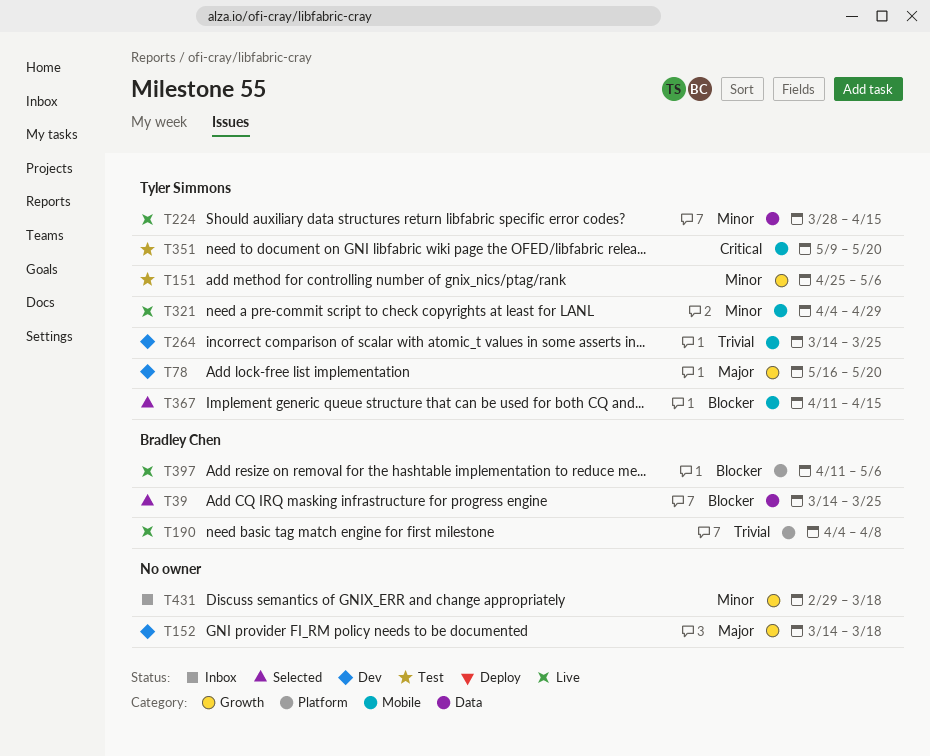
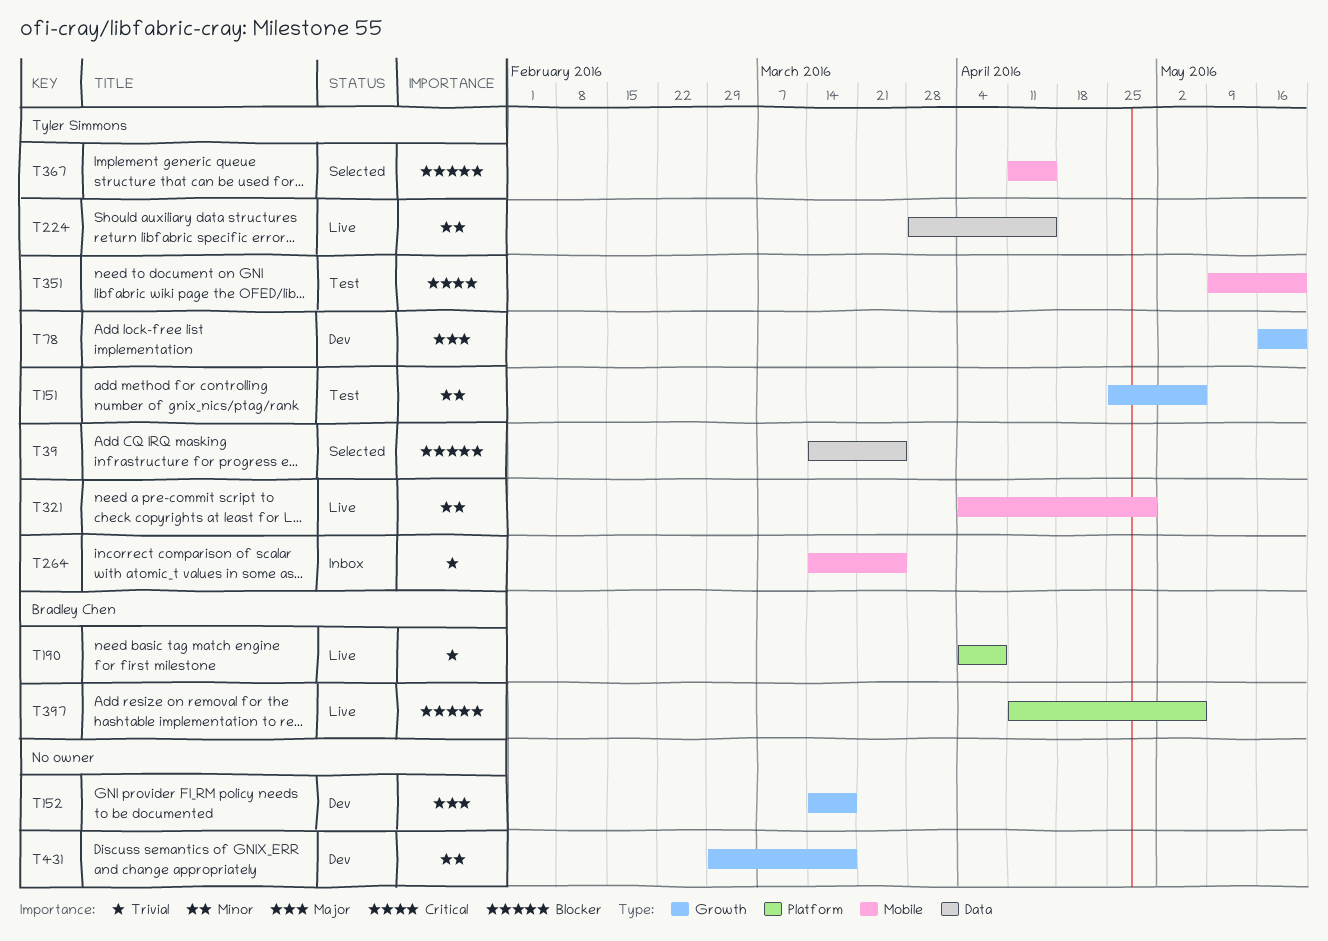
T39, owner: Bradley Chen -> Tyler Simmons
T264, status: Dev -> Inbox
T431, status: Inbox -> Dev

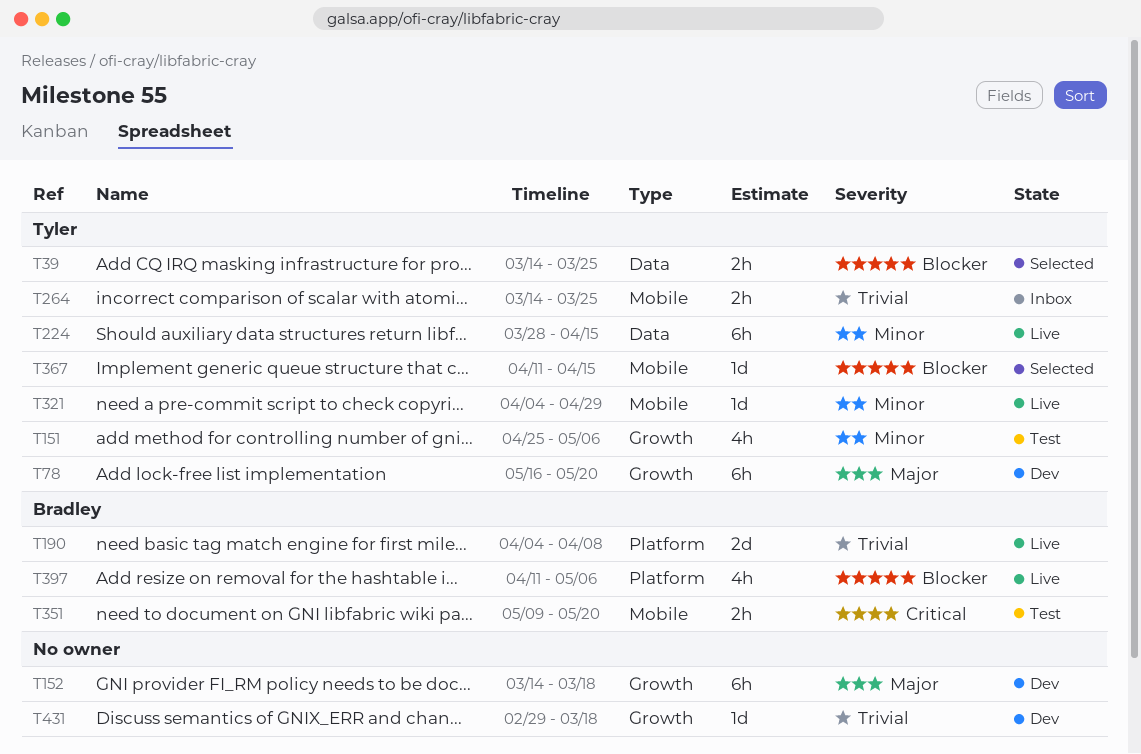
T351, owner: Tyler Simmons -> Bradley Chen
T431, priority: Minor -> Trivial

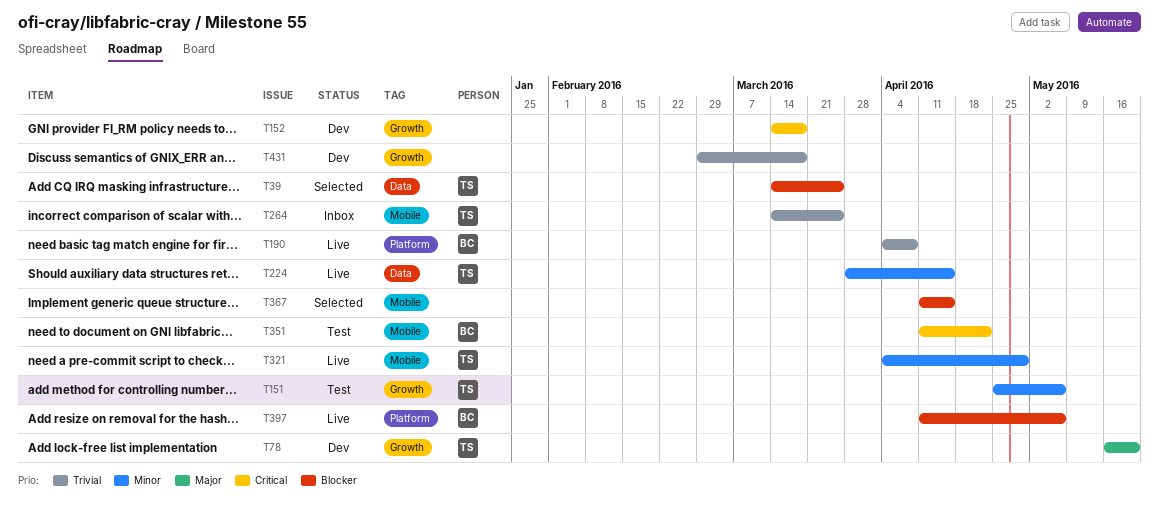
T152, priority: Major -> Critical
T351, start: May 9 -> Apr 11
T351, due: May 20 -> Apr 22
T367, owner: Tyler -> none

